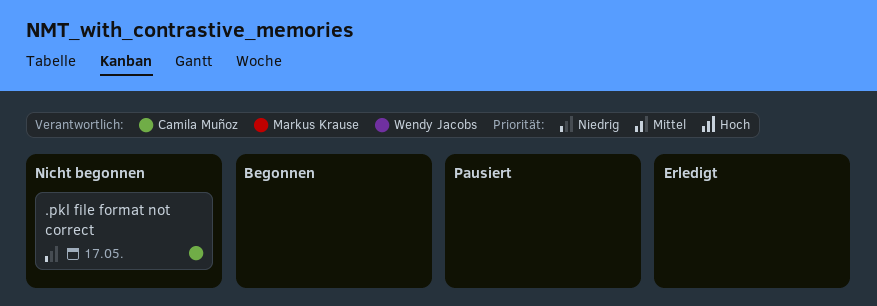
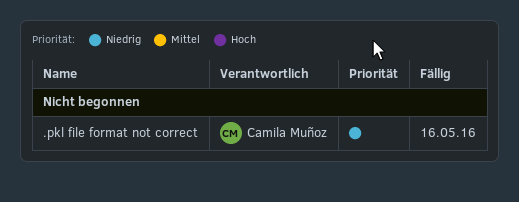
.pkl file format not correct, due: May 17 -> May 16

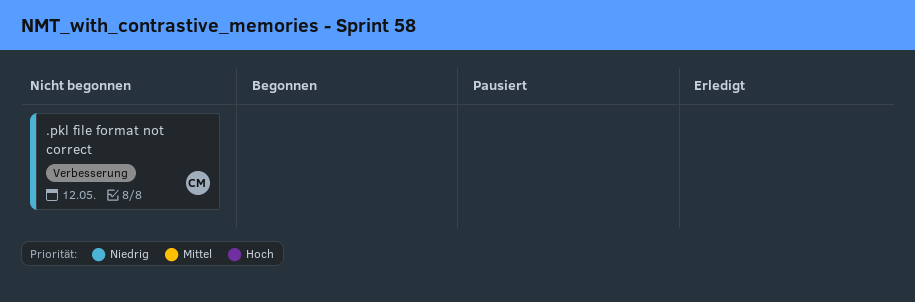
.pkl file format not correct, due: May 16 -> May 12

